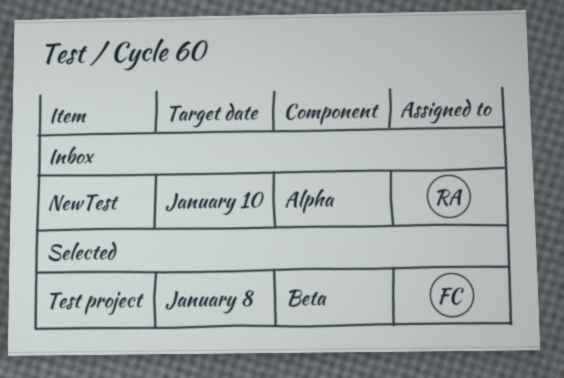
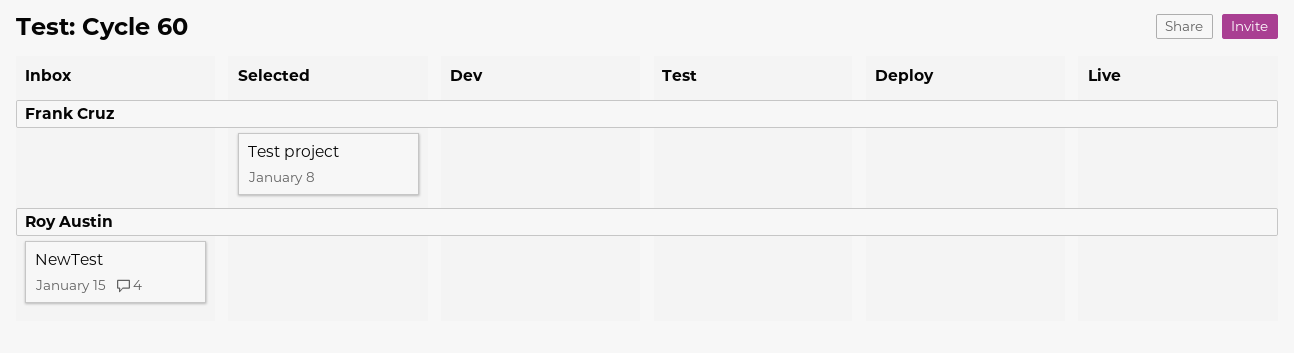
NewTest, due: Jan 10 -> Jan 15

